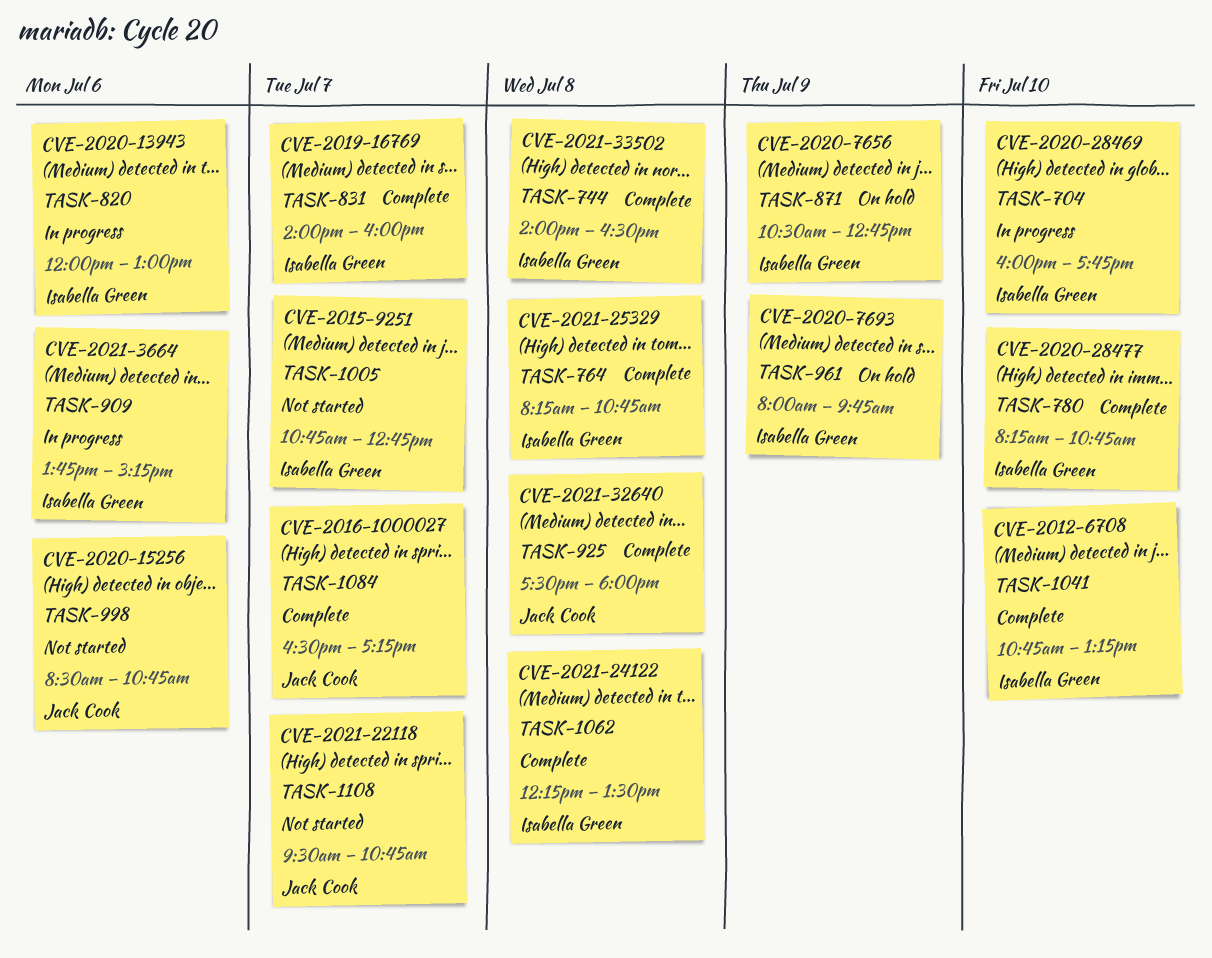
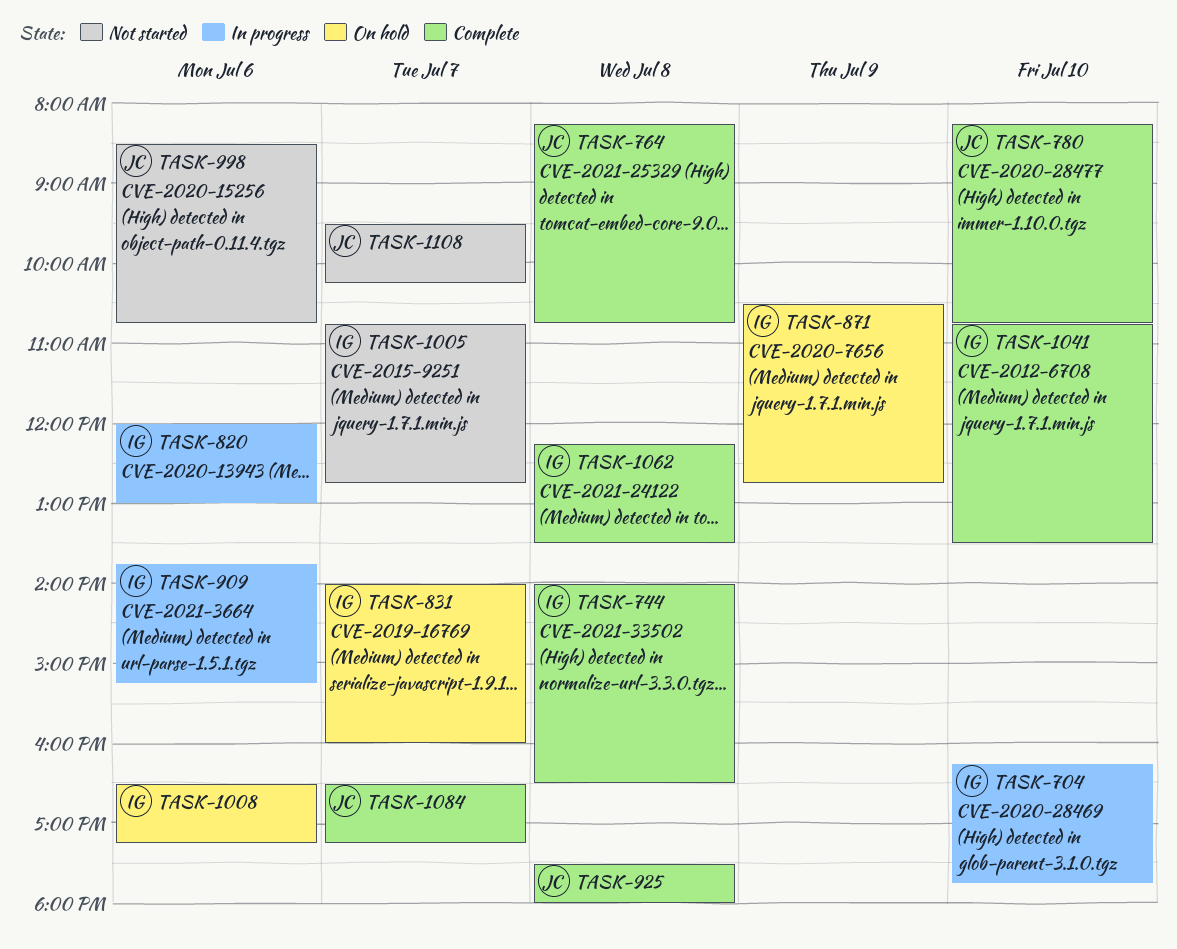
TASK-704, begins: 16:00 -> 16:15
TASK-764, owner: Isabella Green -> Jack Cook
TASK-780, owner: Isabella Green -> Jack Cook
TASK-831, status: Complete -> On hold
TASK-961: present -> none
TASK-1008: none -> present
TASK-1041, ends: 13:15 -> 13:30
TASK-1108, ends: 10:45 -> 10:15

